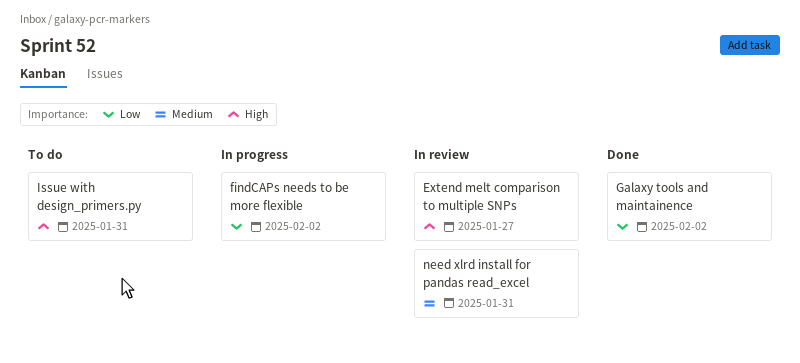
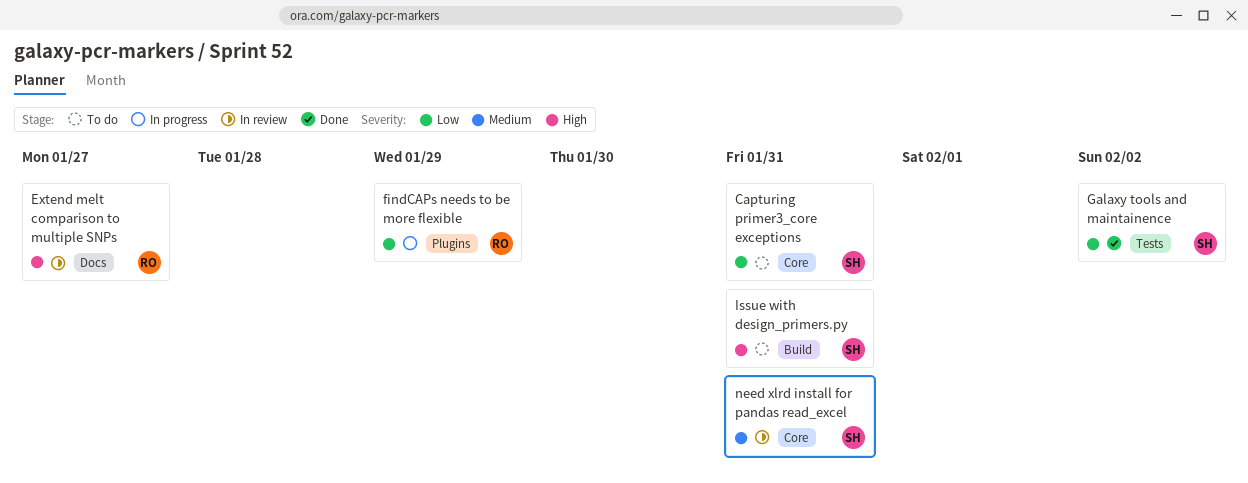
Capturing primer3_core exceptions: none -> present
findCAPs needs to be more flexible, due: Feb 2 -> Jan 29

